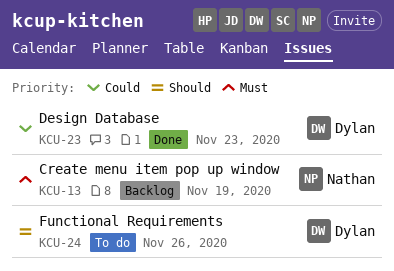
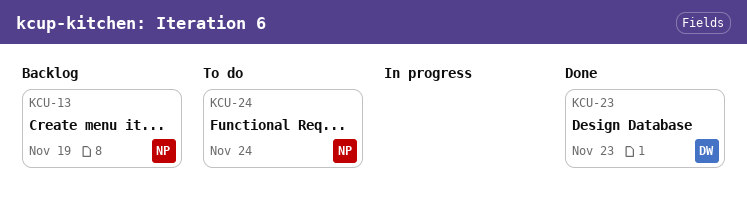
KCU-24, owner: Dylan -> Nathan
KCU-24, due: Nov 26 -> Nov 24

